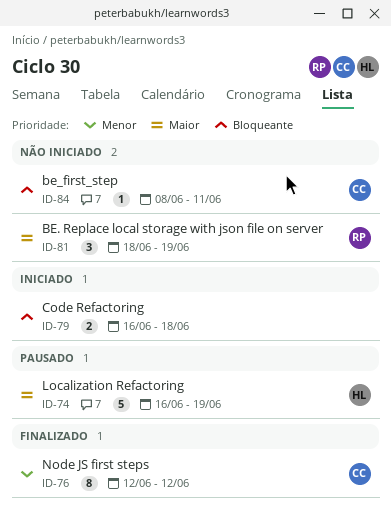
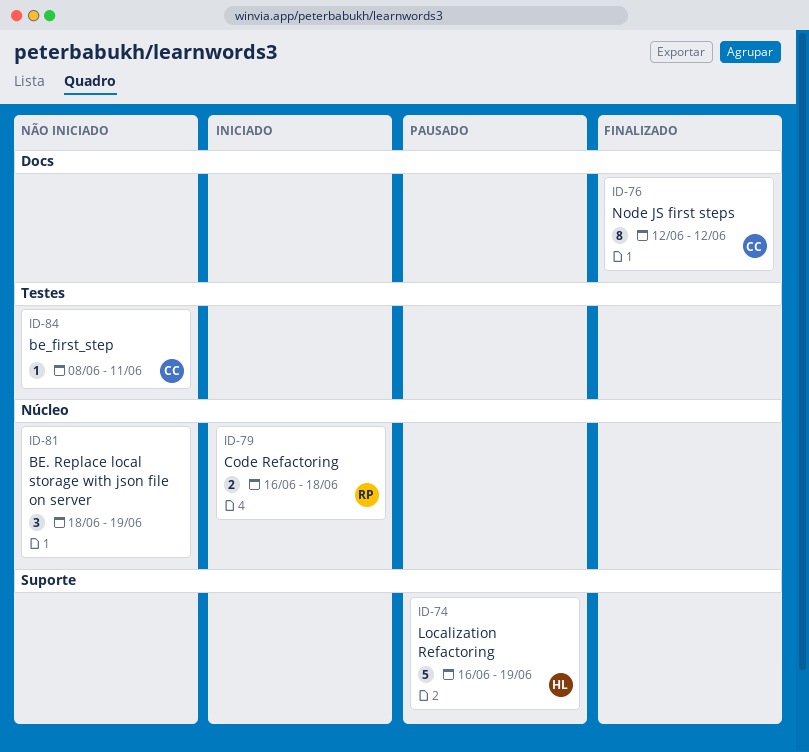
ID-79, owner: none -> RP
ID-81, owner: RP -> none

